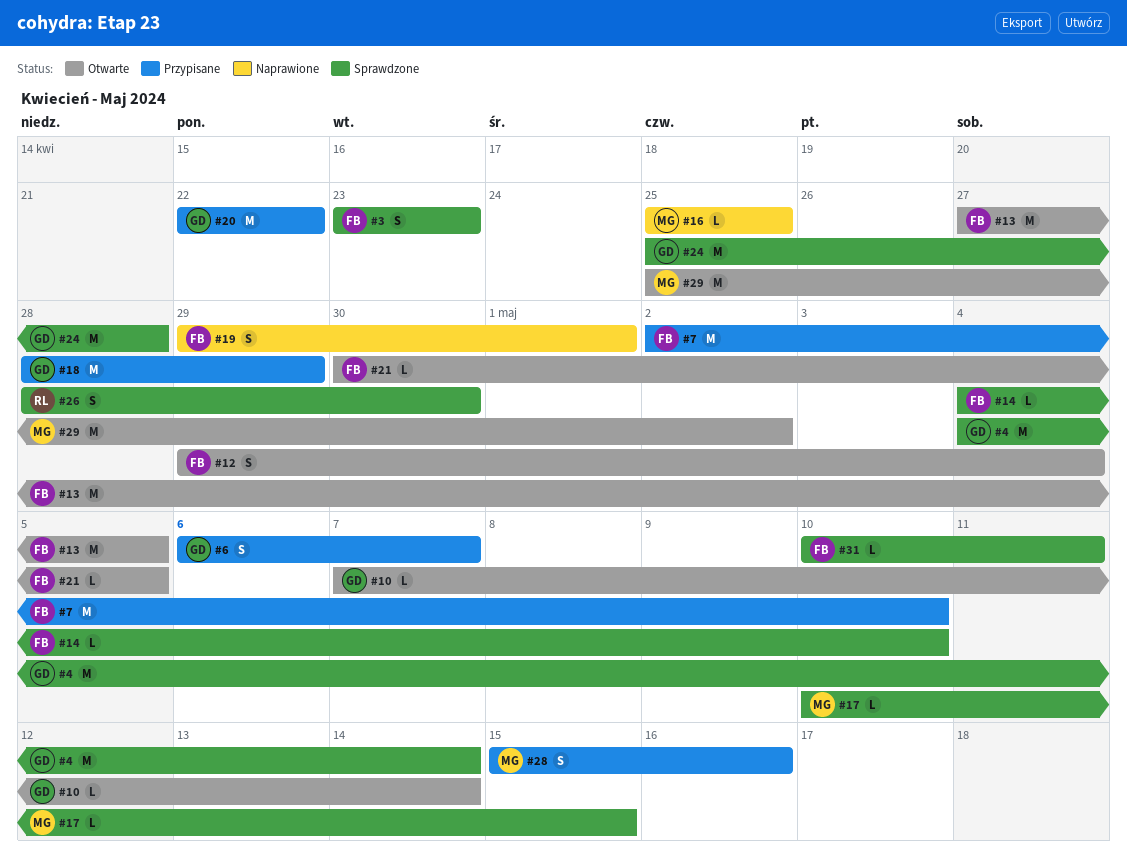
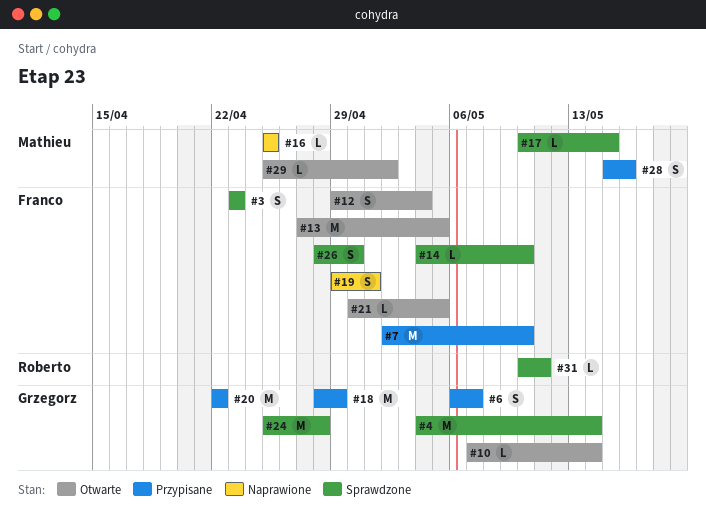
#26, owner: Roberto -> Franco
#29, estimate: M -> L
#31, owner: Franco -> Roberto

